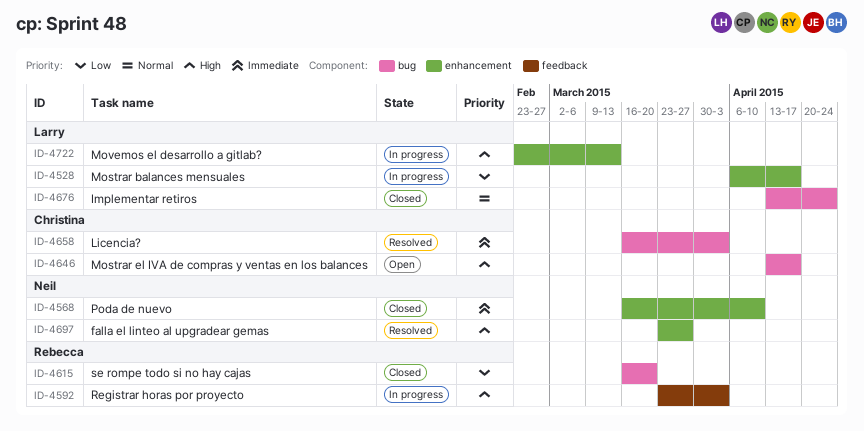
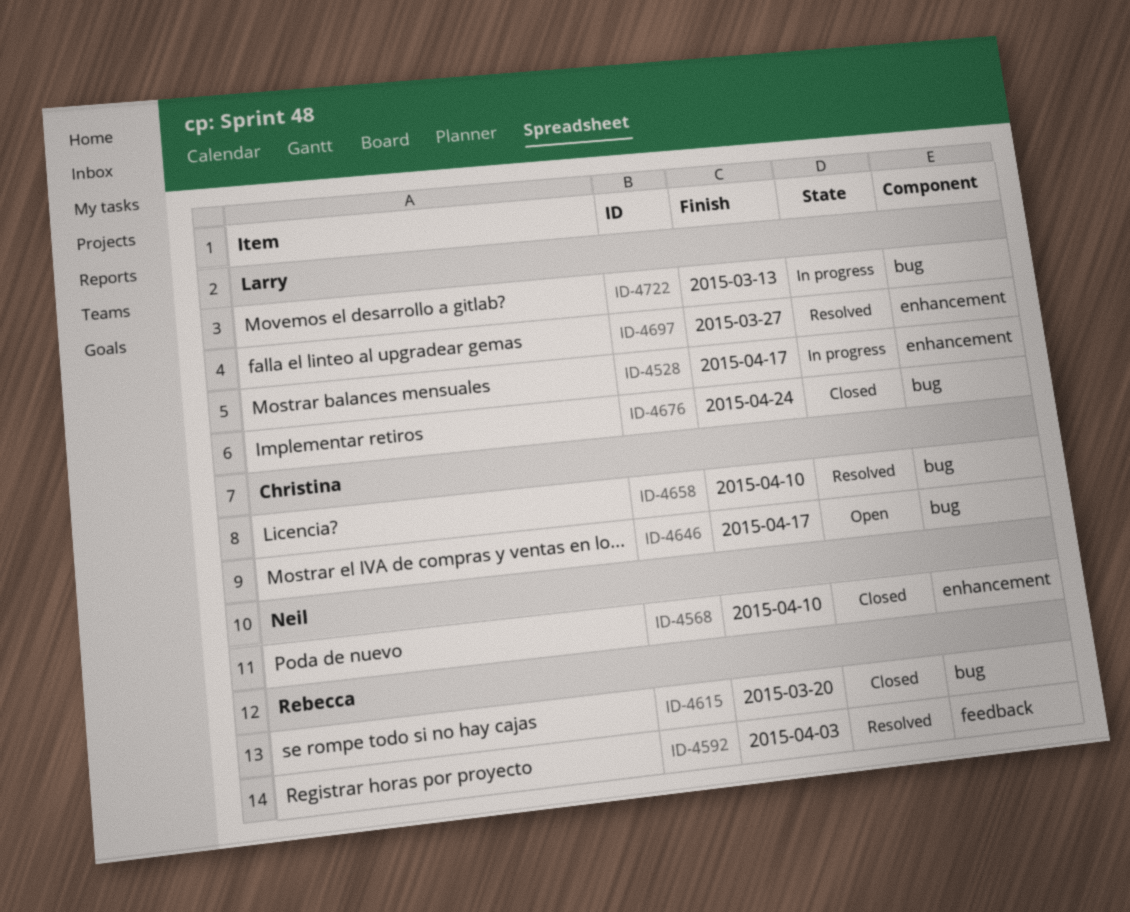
ID-4592, status: In progress -> Resolved
ID-4658, due: Apr 3 -> Apr 10
ID-4697, owner: Neil -> Larry
ID-4722, label: enhancement -> bug

